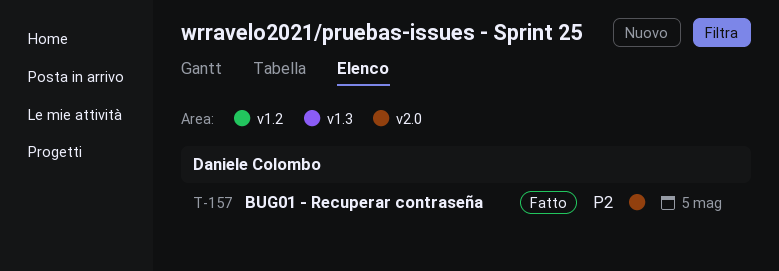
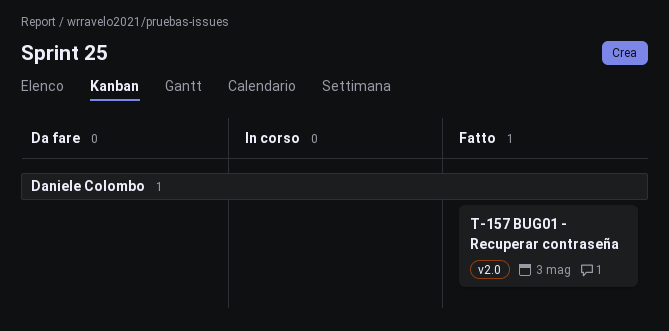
T-157, due: May 5 -> May 3

